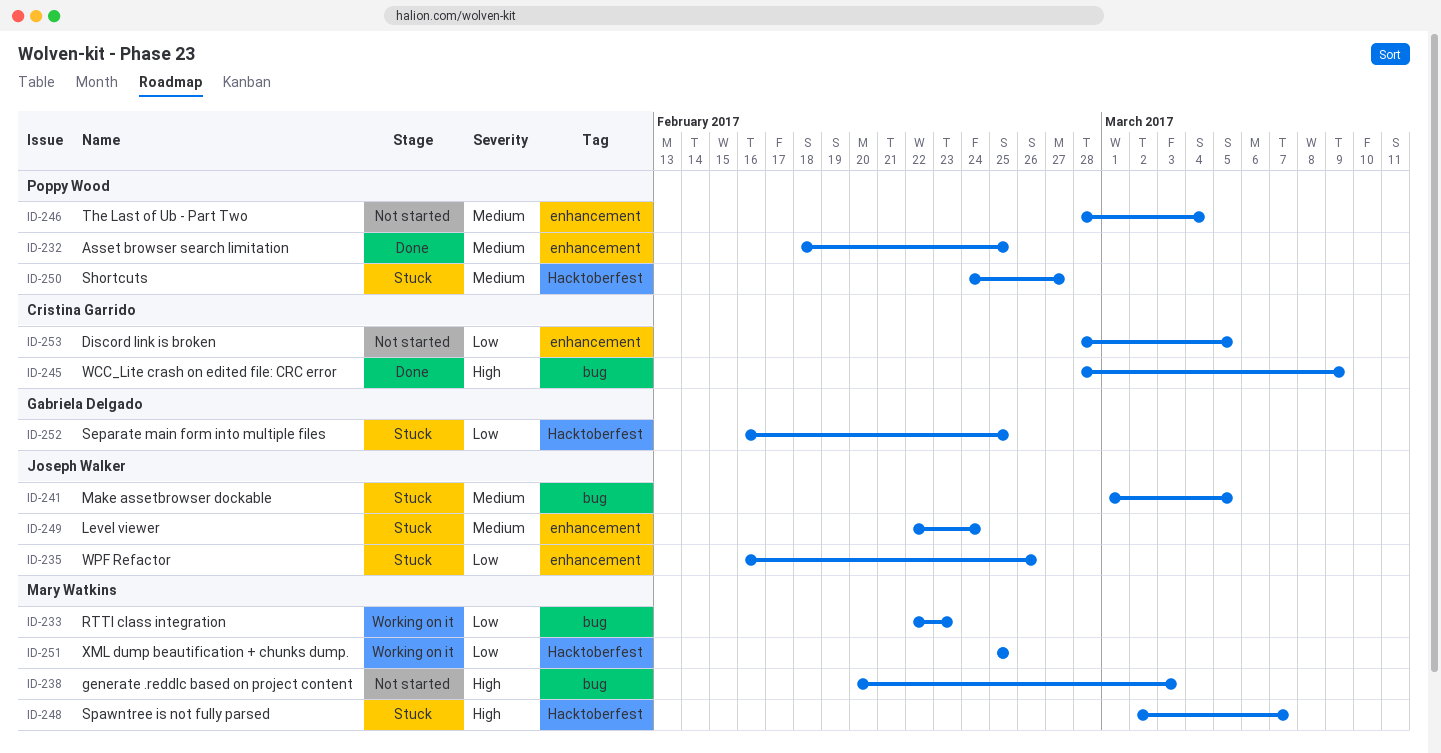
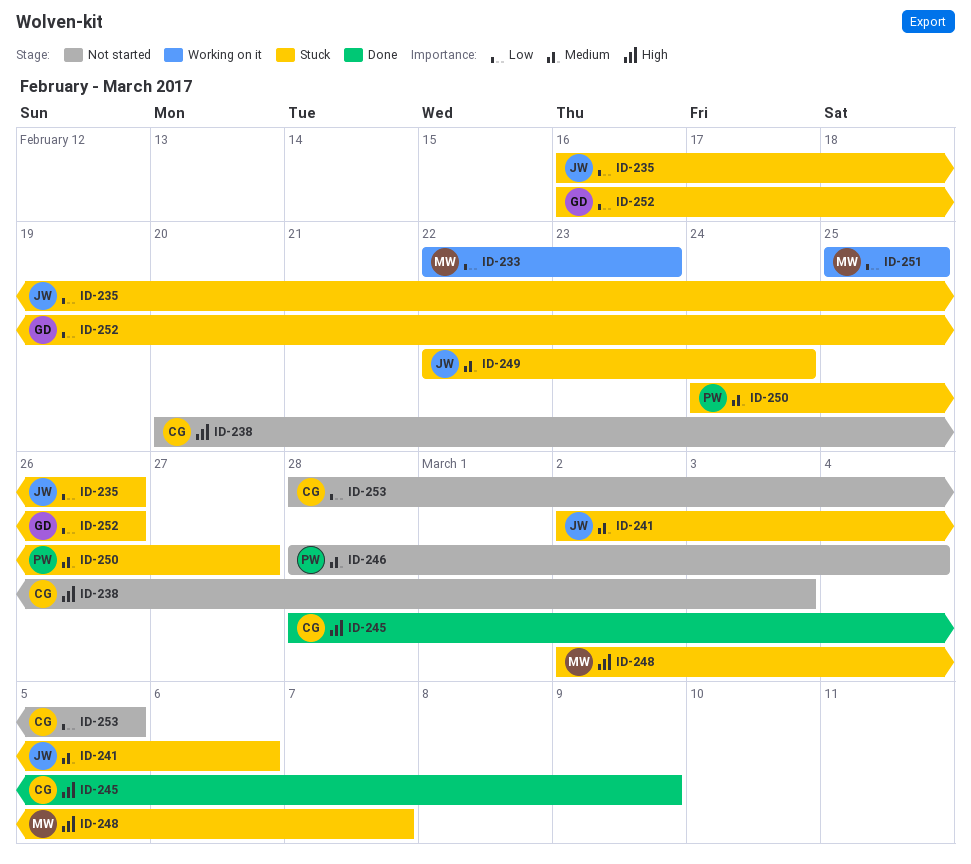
ID-232: present -> none
ID-238, owner: Mary Watkins -> Cristina Garrido
ID-241, start: Mar 1 -> Mar 2
ID-241, due: Mar 5 -> Mar 6
ID-252, due: Feb 25 -> Feb 26

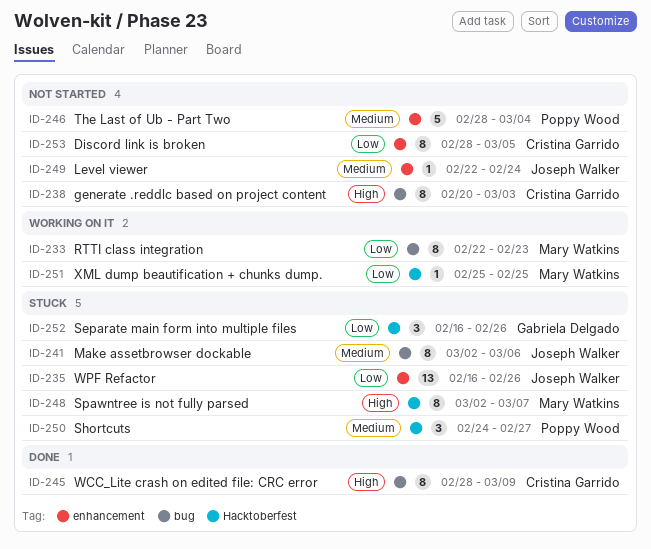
ID-249, status: Stuck -> Not started

